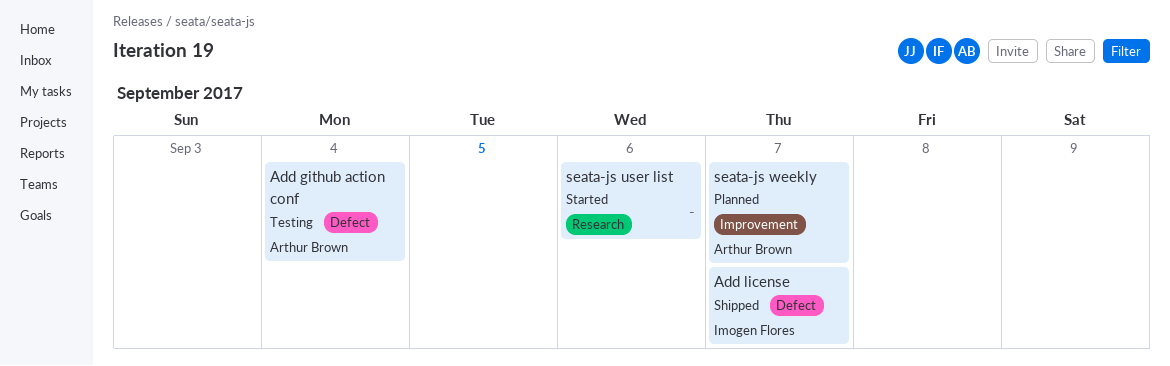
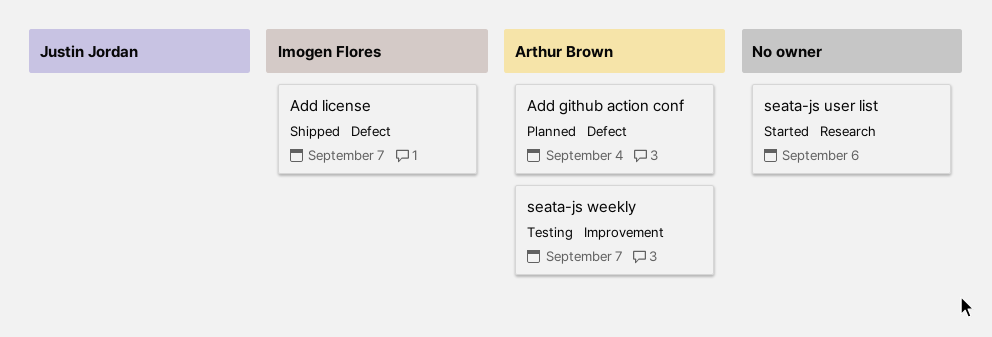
Add github action conf, status: Testing -> Planned
seata-js weekly, status: Planned -> Testing

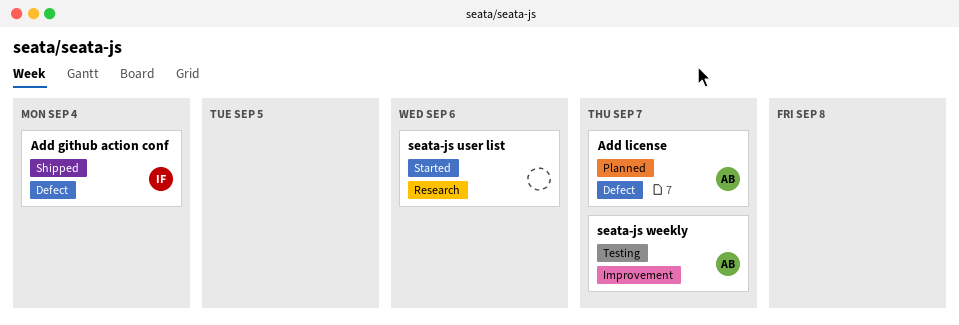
Add github action conf, status: Planned -> Shipped
Add github action conf, owner: Arthur Brown -> Imogen Flores
Add license, status: Shipped -> Planned
Add license, owner: Imogen Flores -> Arthur Brown

